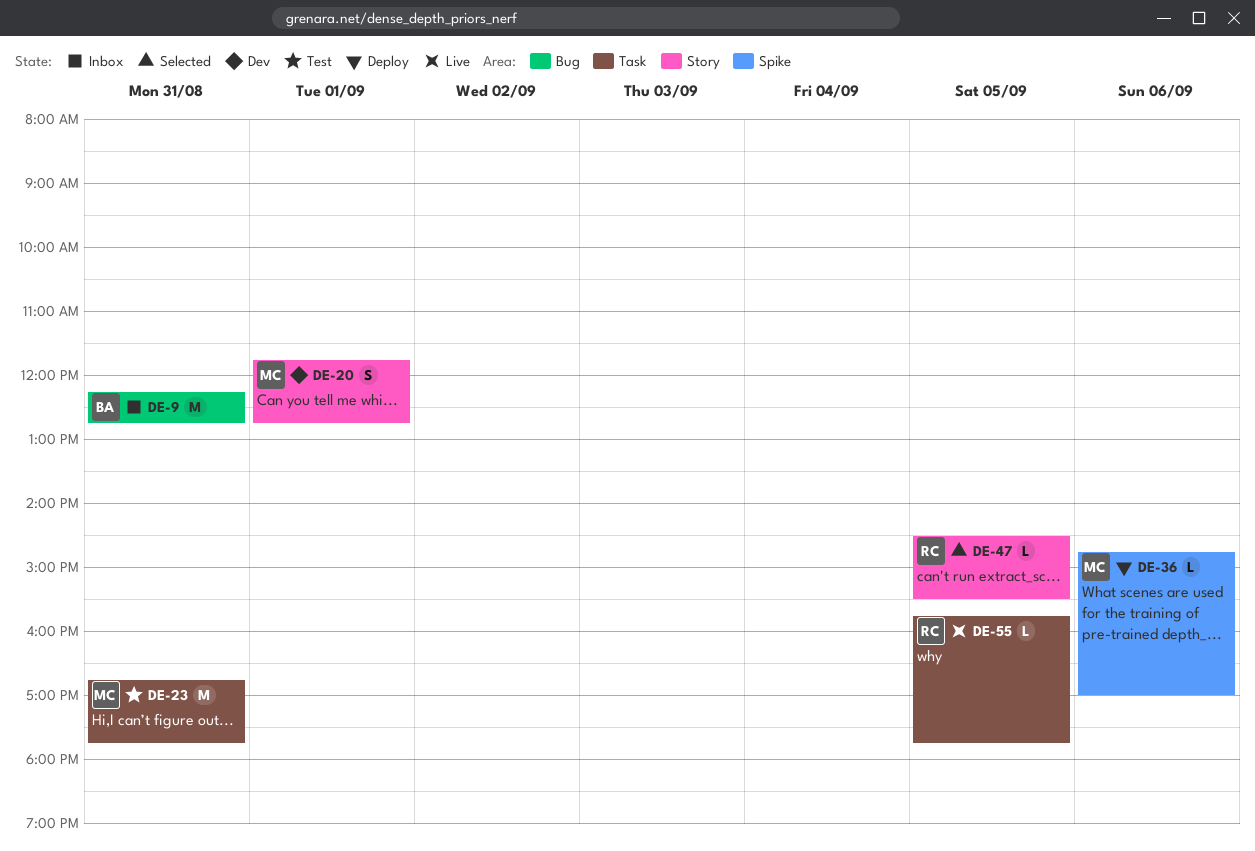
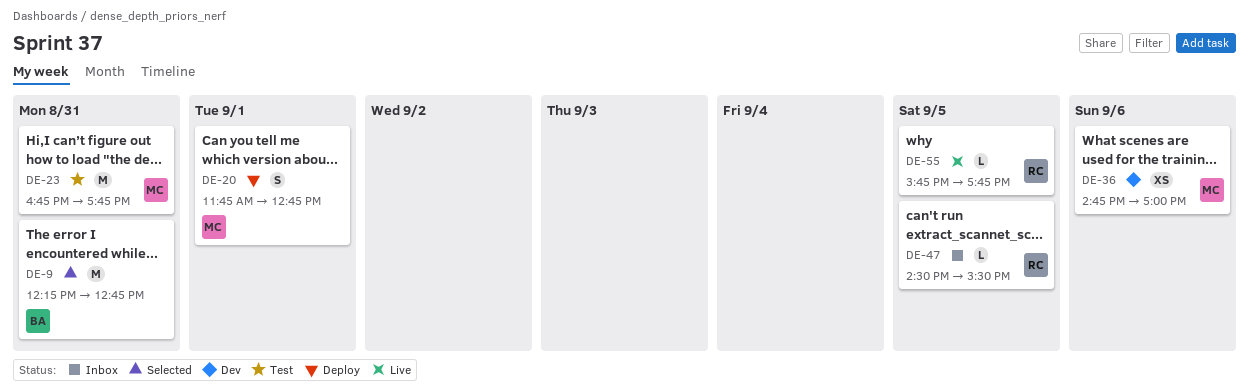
DE-9, status: Inbox -> Selected
DE-20, status: Dev -> Deploy
DE-36, status: Deploy -> Dev
DE-36, estimate: L -> XS
DE-47, status: Selected -> Inbox

